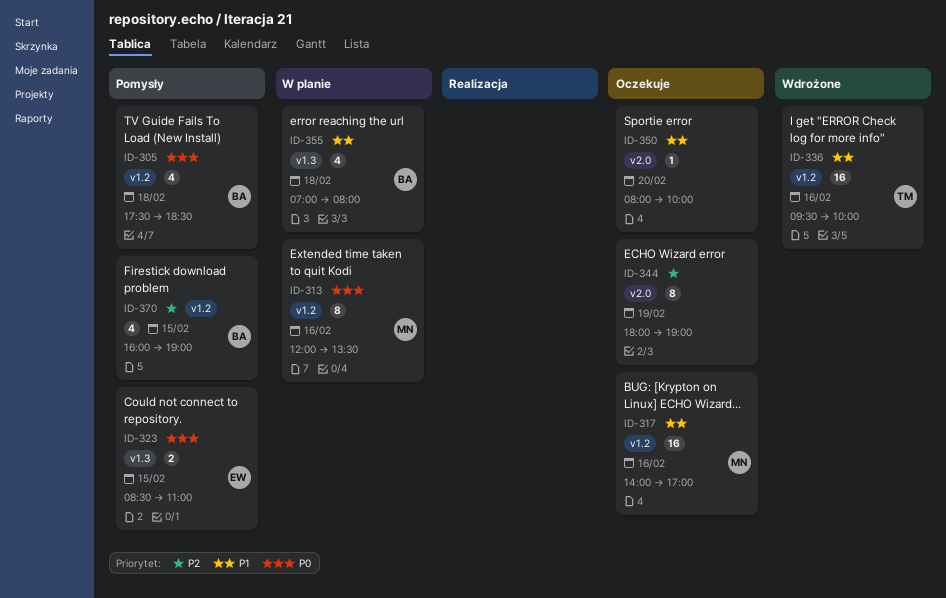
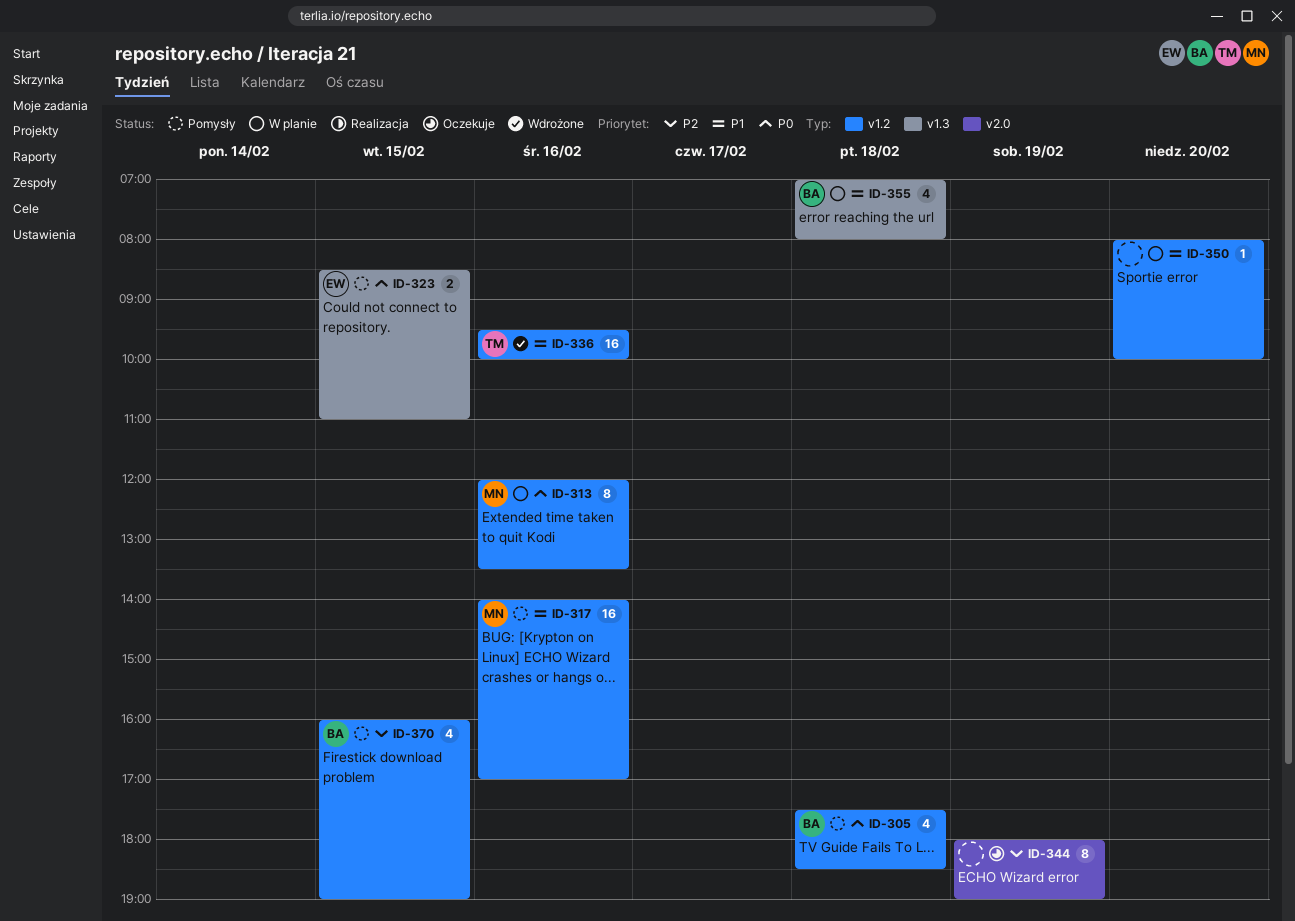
ID-317, status: Oczekuje -> Pomysły
ID-350, status: Oczekuje -> W planie
ID-350, label: v2.0 -> v1.2

